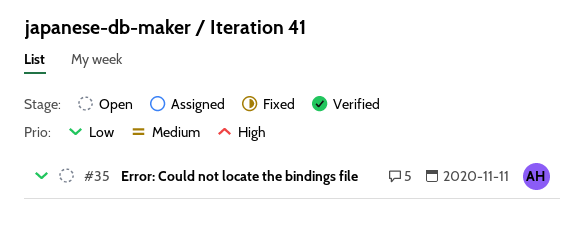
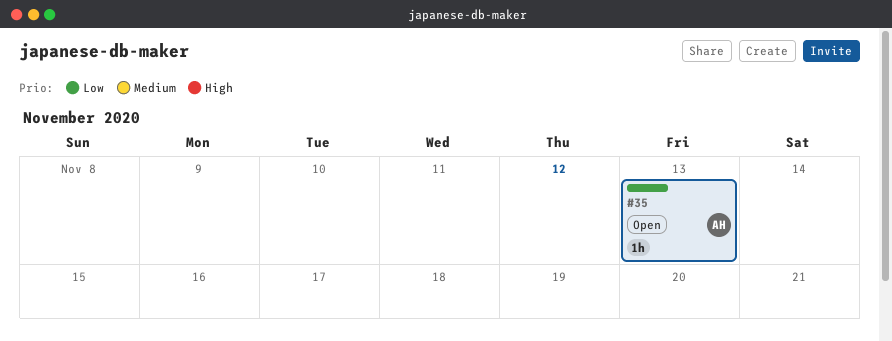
#35, due: Nov 11 -> Nov 13

